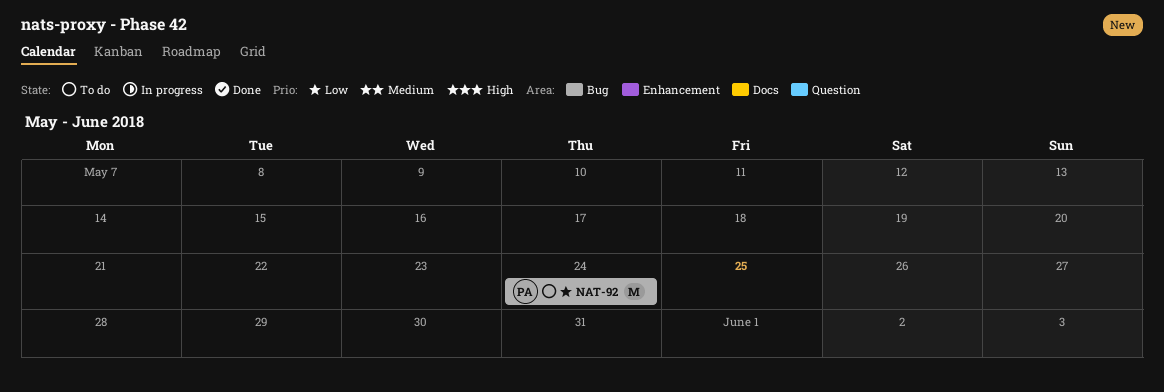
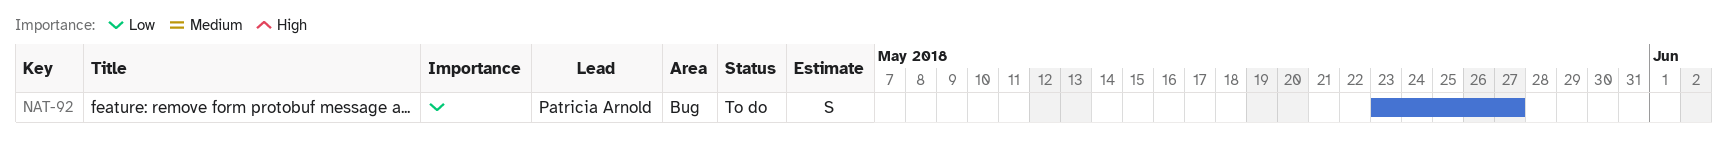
NAT-92, estimate: M -> S
NAT-92, start: May 24 -> May 23
NAT-92, due: May 24 -> May 27

